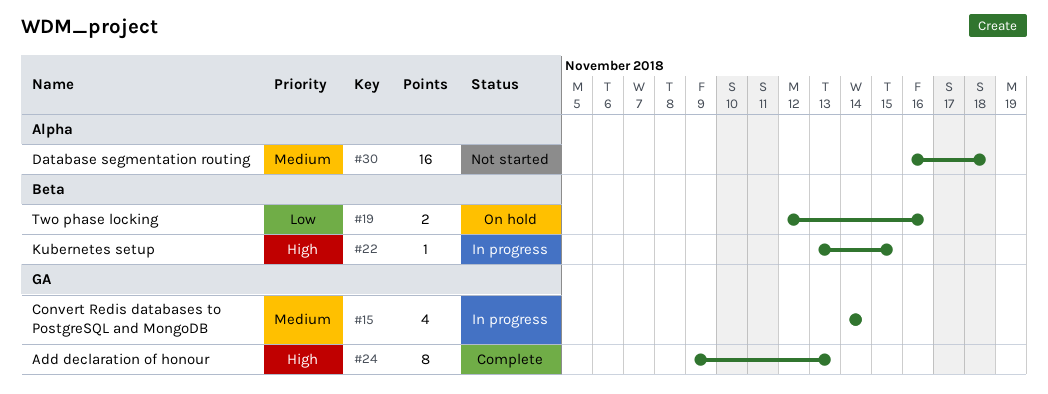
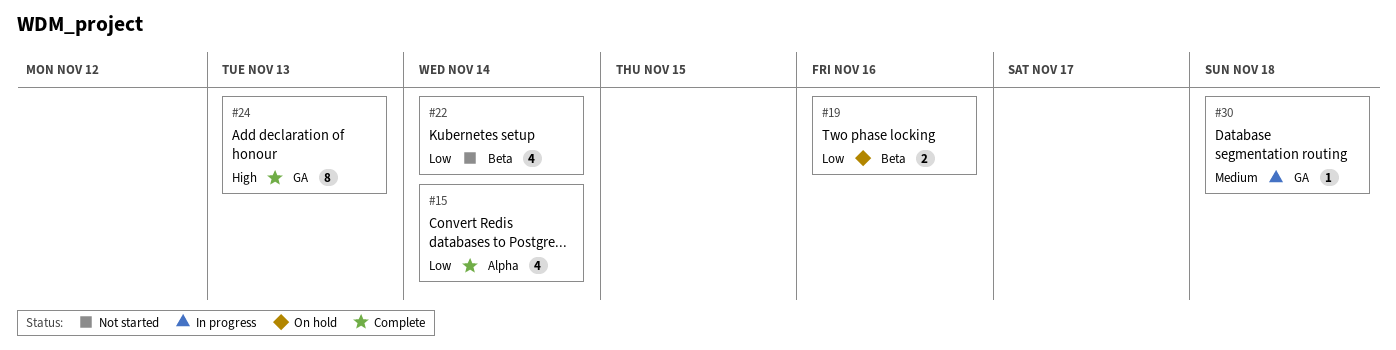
#15, status: In progress -> Complete
#15, priority: Medium -> Low
#15, label: GA -> Alpha
#22, status: In progress -> Not started
#22, priority: High -> Low
#22, estimate: 1 -> 4
#22, due: Nov 15 -> Nov 14
#30, status: Not started -> In progress
#30, label: Alpha -> GA
#30, estimate: 16 -> 1

